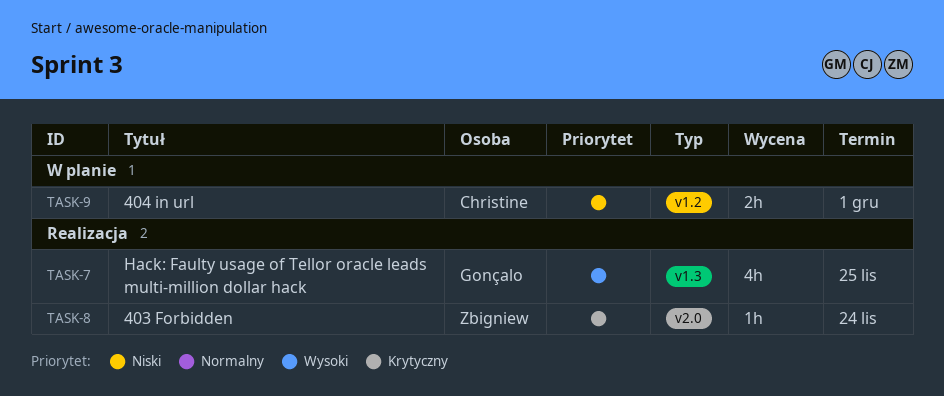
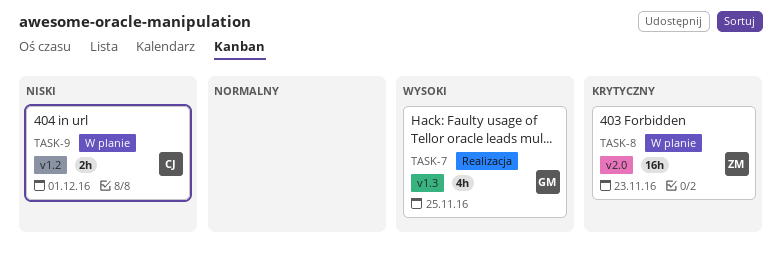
TASK-8, status: Realizacja -> W planie
TASK-8, estimate: 1h -> 16h
TASK-8, due: Nov 24 -> Nov 23

